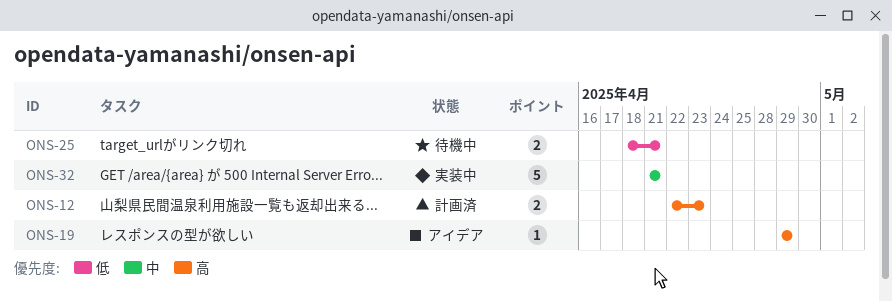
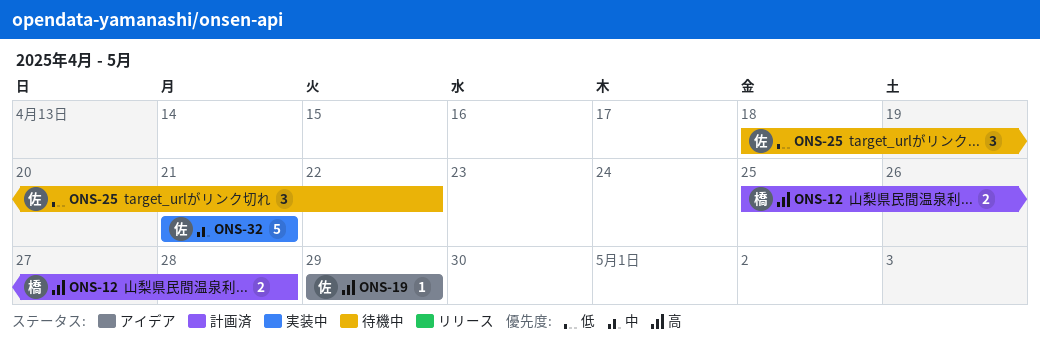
ONS-12, start: Apr 22 -> Apr 25
ONS-12, due: Apr 23 -> Apr 28
ONS-25, estimate: 2 -> 3
ONS-25, due: Apr 21 -> Apr 22

